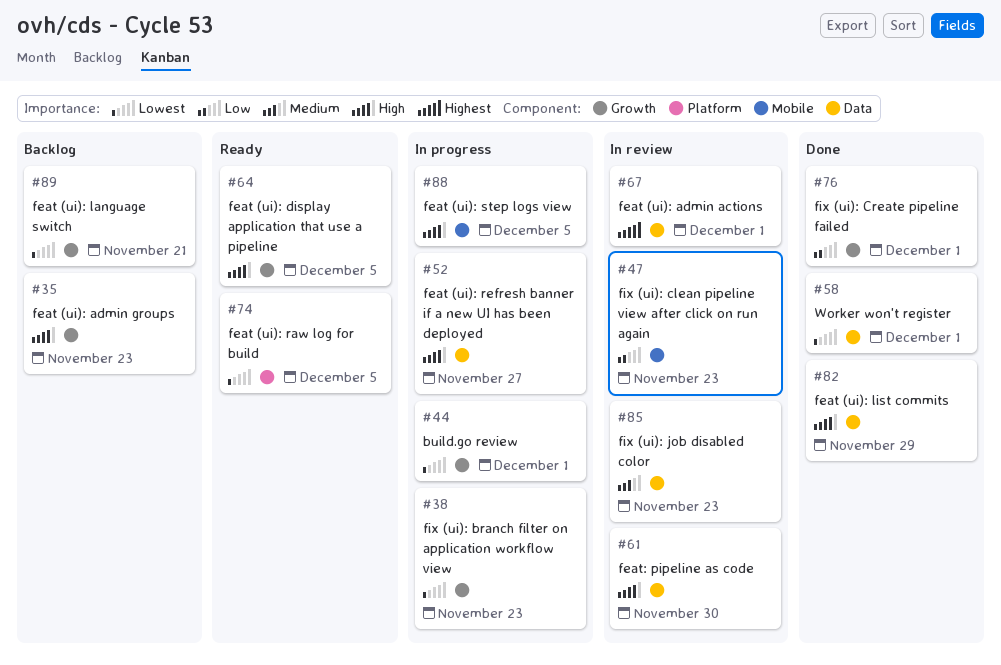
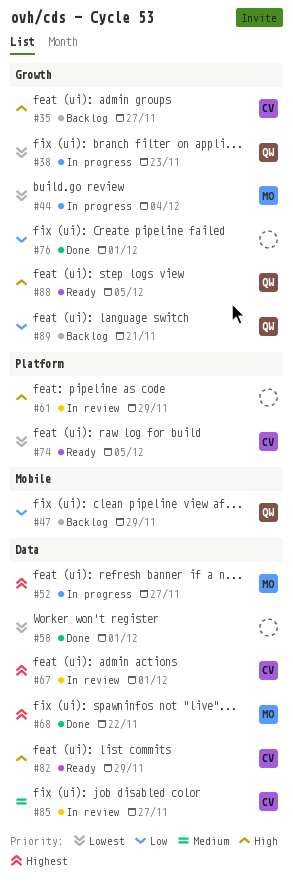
#35, due: Nov 23 -> Nov 27
#44, due: Dec 1 -> Dec 4
#47, status: In review -> Backlog
#47, due: Nov 23 -> Nov 29
#52, priority: High -> Highest
#61, label: Data -> Platform
#61, due: Nov 30 -> Nov 29
#64: present -> none
#68: none -> present
#82, status: Done -> Ready
#85, due: Nov 23 -> Nov 27
#88, status: In progress -> Ready
#88, label: Mobile -> Growth
#89, priority: Lowest -> Low

